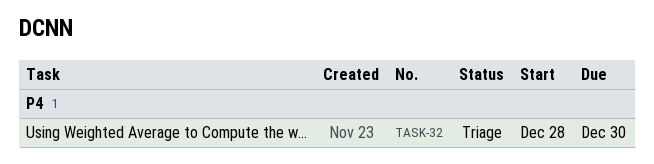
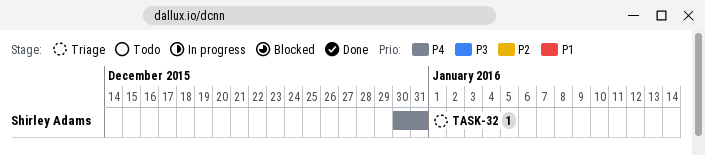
TASK-32, start: Dec 28 -> Dec 30
TASK-32, due: Dec 30 -> Dec 31

